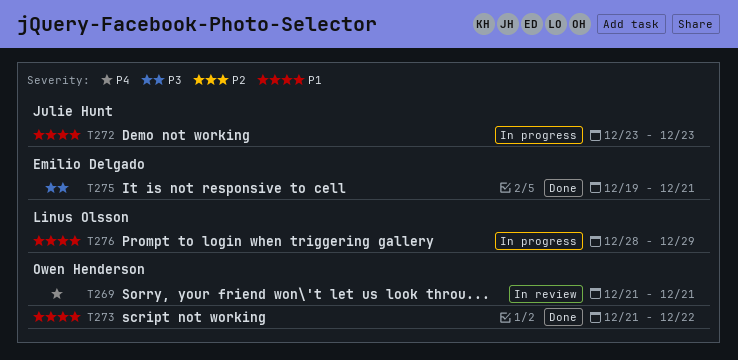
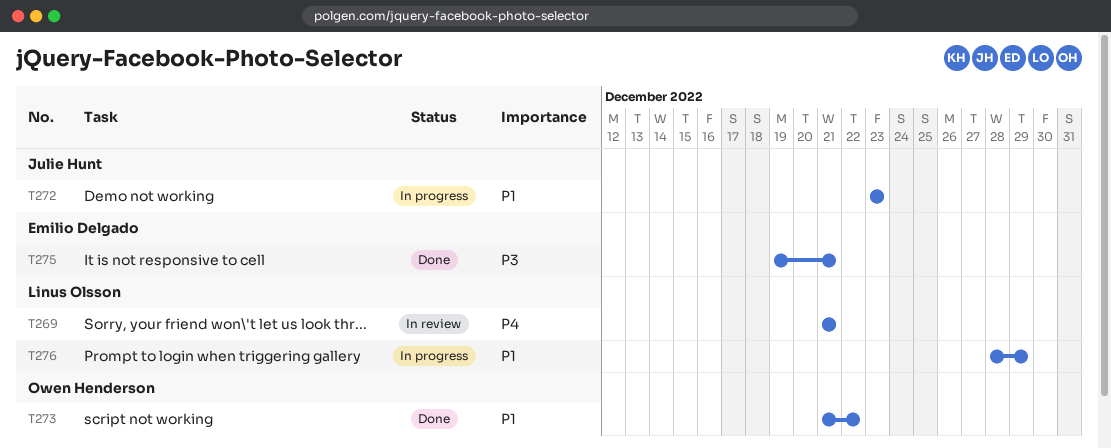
T269, owner: Owen Henderson -> Linus Olsson

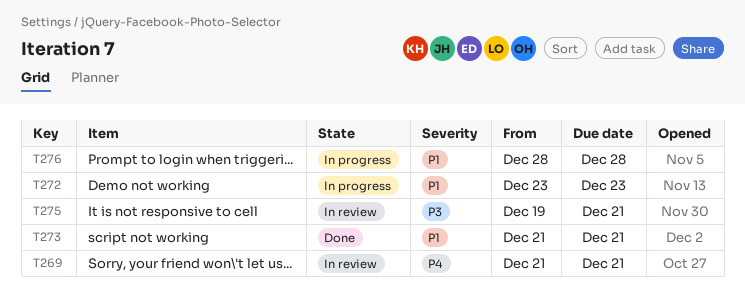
T273, due: Dec 22 -> Dec 21
T275, status: Done -> In review
T276, due: Dec 29 -> Dec 28

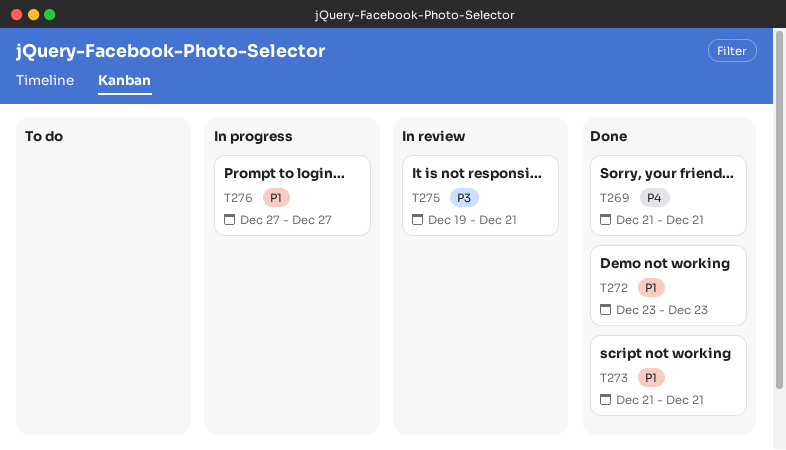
T269, status: In review -> Done
T272, status: In progress -> Done
T276, start: Dec 28 -> Dec 27
T276, due: Dec 28 -> Dec 27

